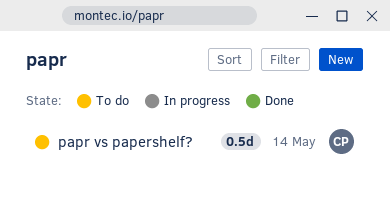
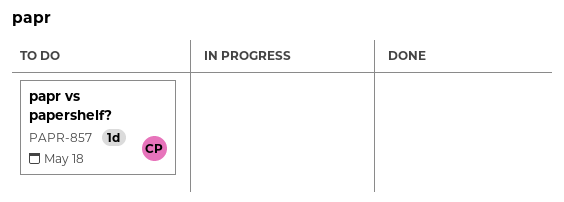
papr vs papershelf?, estimate: 0.5d -> 1d
papr vs papershelf?, due: May 14 -> May 18

